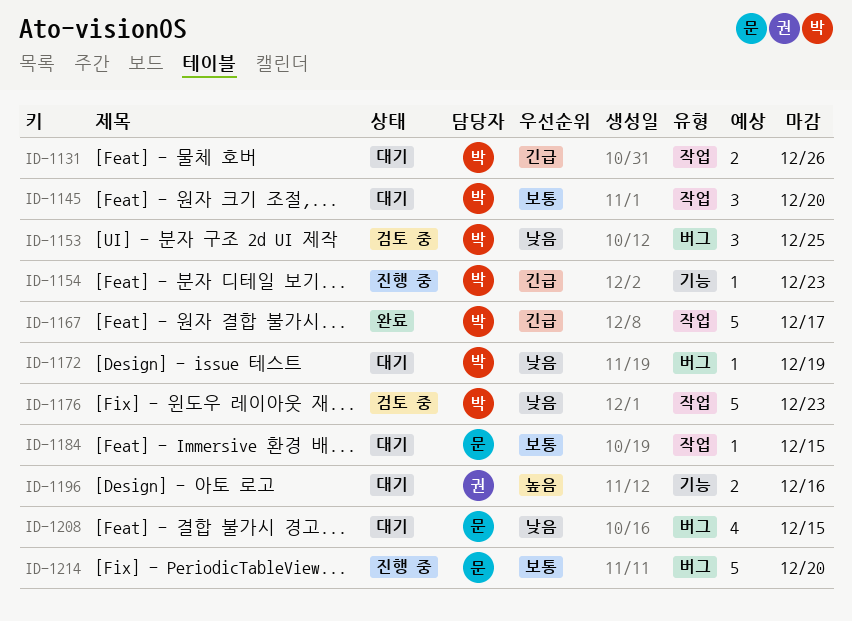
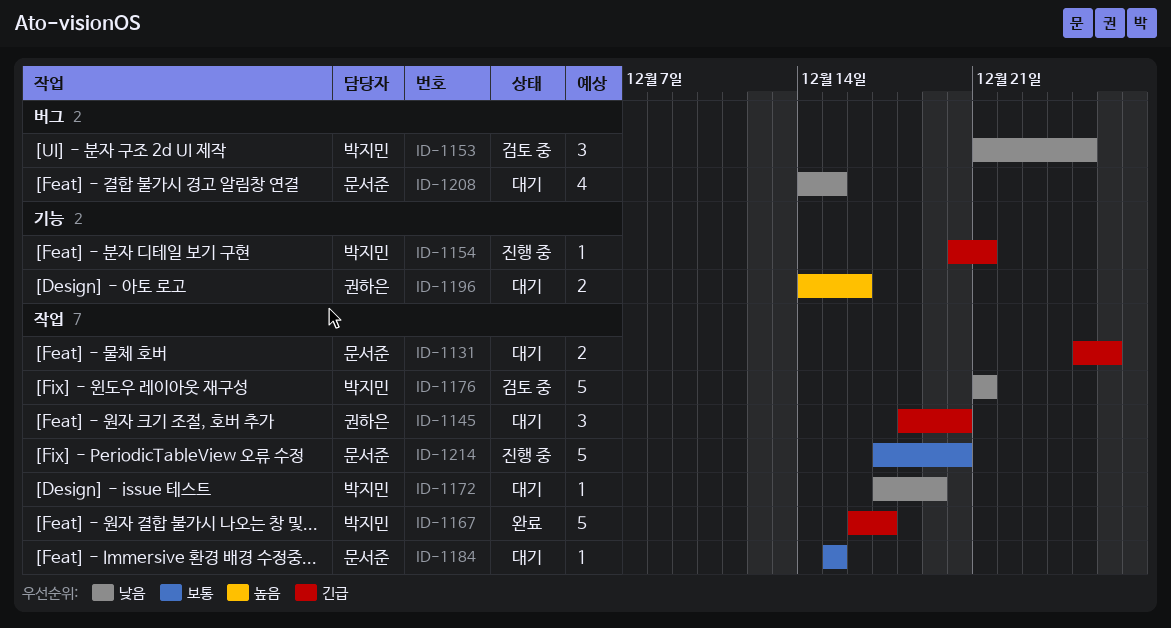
ID-1131, owner: 박지민 -> 문서준
ID-1145, owner: 박지민 -> 권하은
ID-1145, priority: 보통 -> 긴급
ID-1154, due: Dec 23 -> Dec 21
ID-1172, label: 버그 -> 작업
ID-1176, due: Dec 23 -> Dec 21
ID-1214, label: 버그 -> 작업

